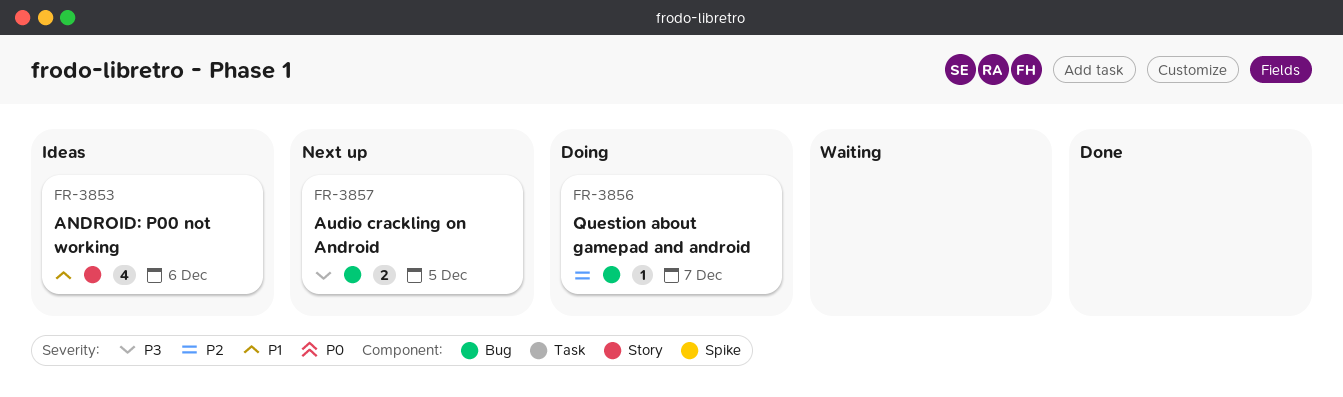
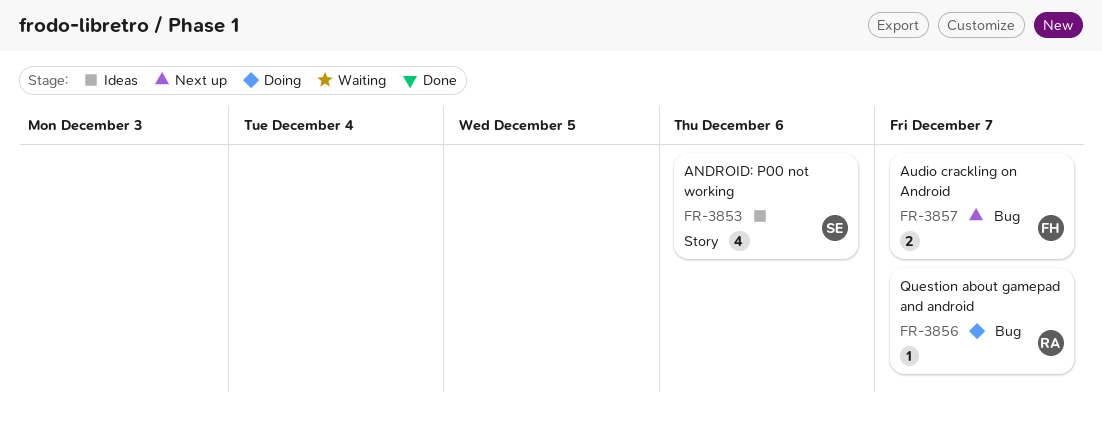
FR-3857, due: Dec 5 -> Dec 7

